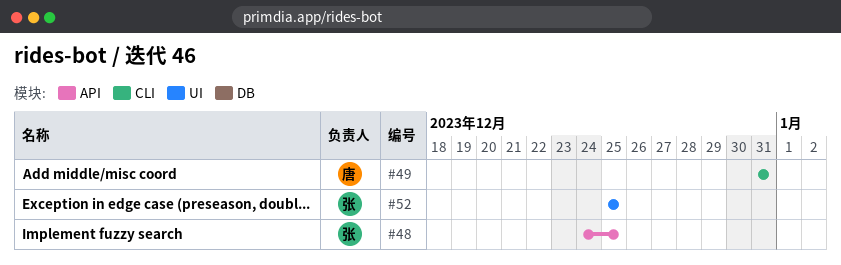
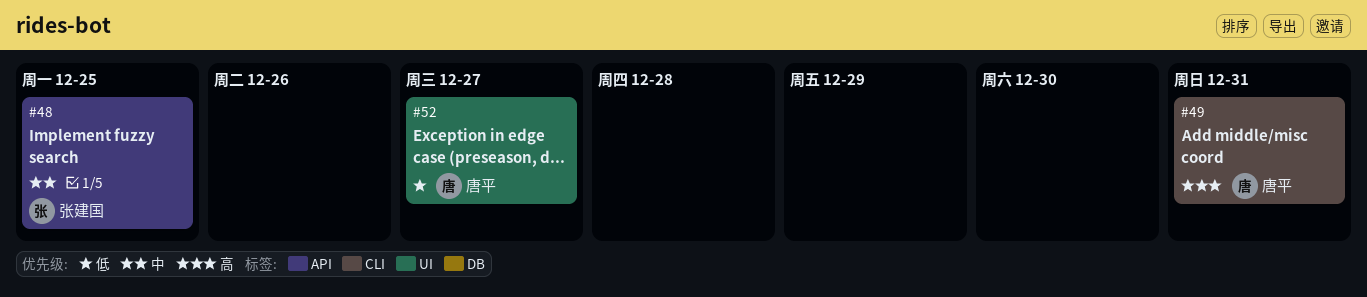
#52, owner: 张建国 -> 唐平
#52, due: Dec 25 -> Dec 27

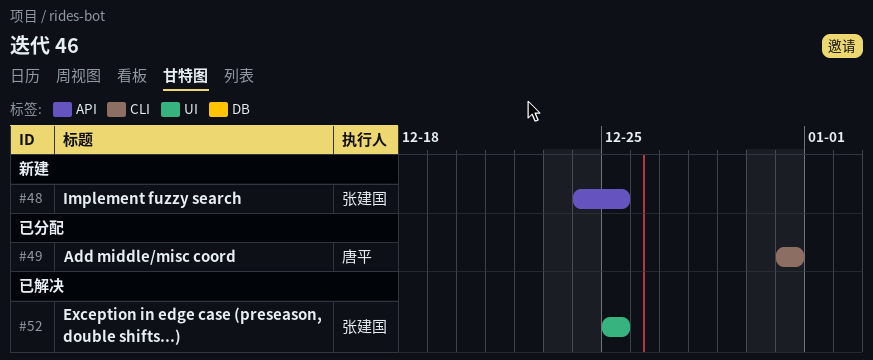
#52, owner: 唐平 -> 张建国
#52, due: Dec 27 -> Dec 25

